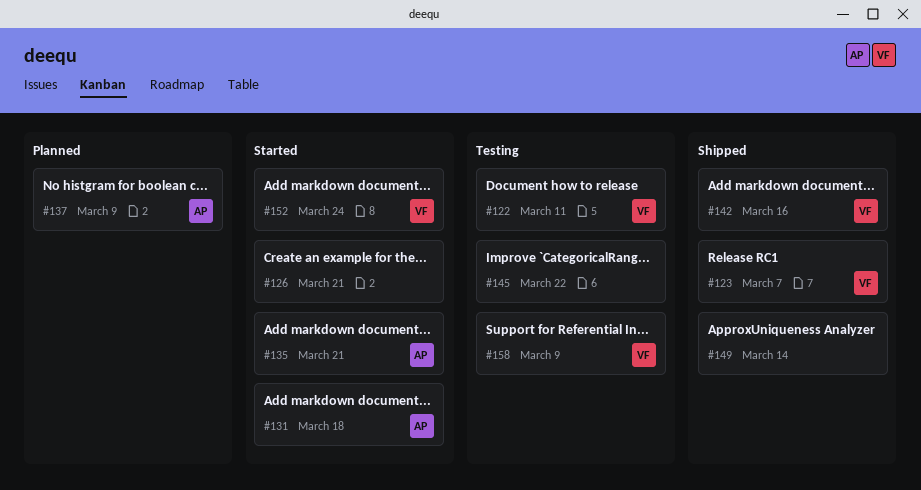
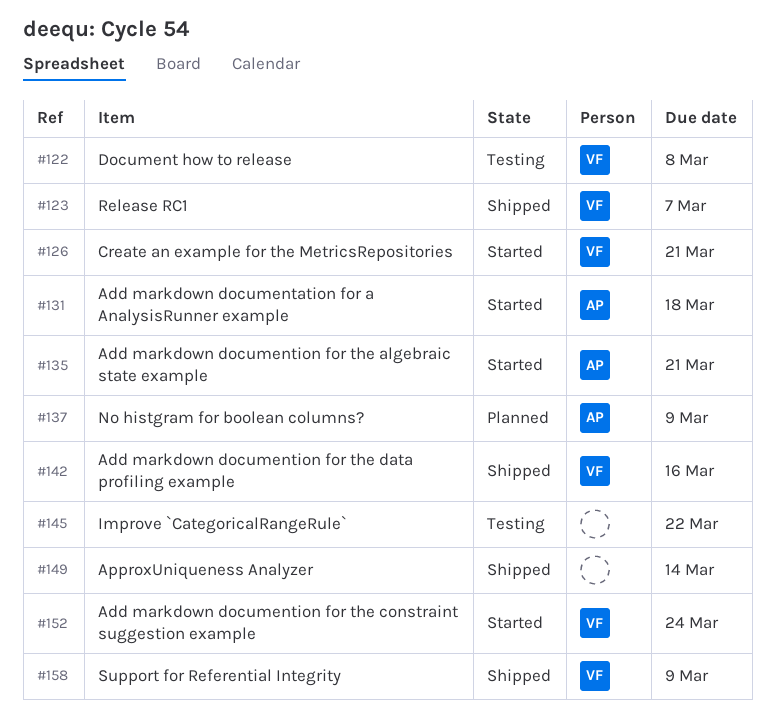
#122, due: Mar 11 -> Mar 8
#126, owner: none -> VF
#158, status: Testing -> Shipped

